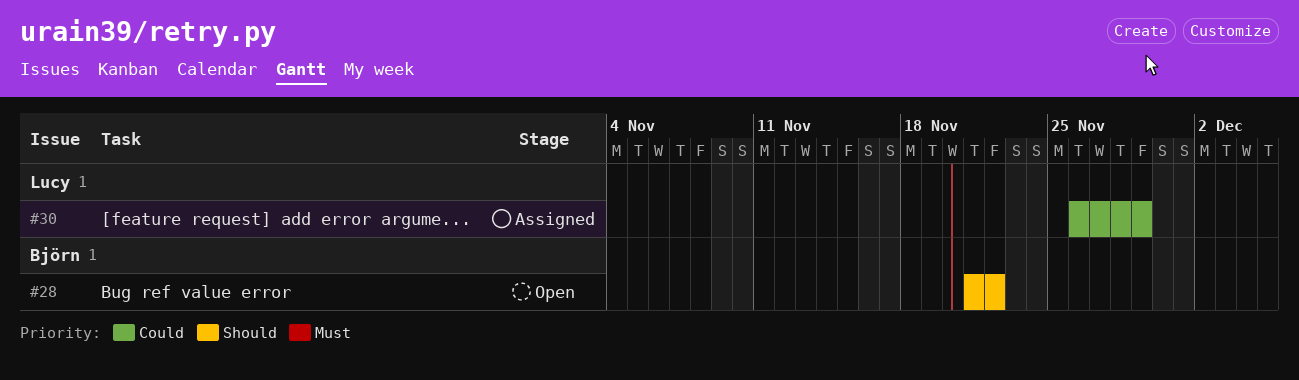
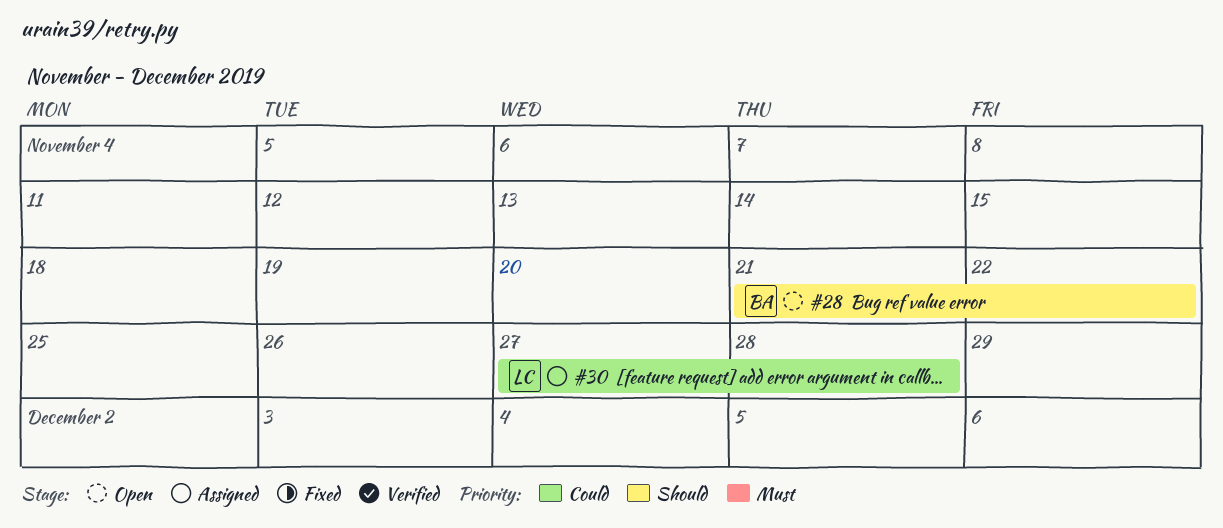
#30, start: Nov 26 -> Nov 27
#30, due: Nov 29 -> Nov 28

